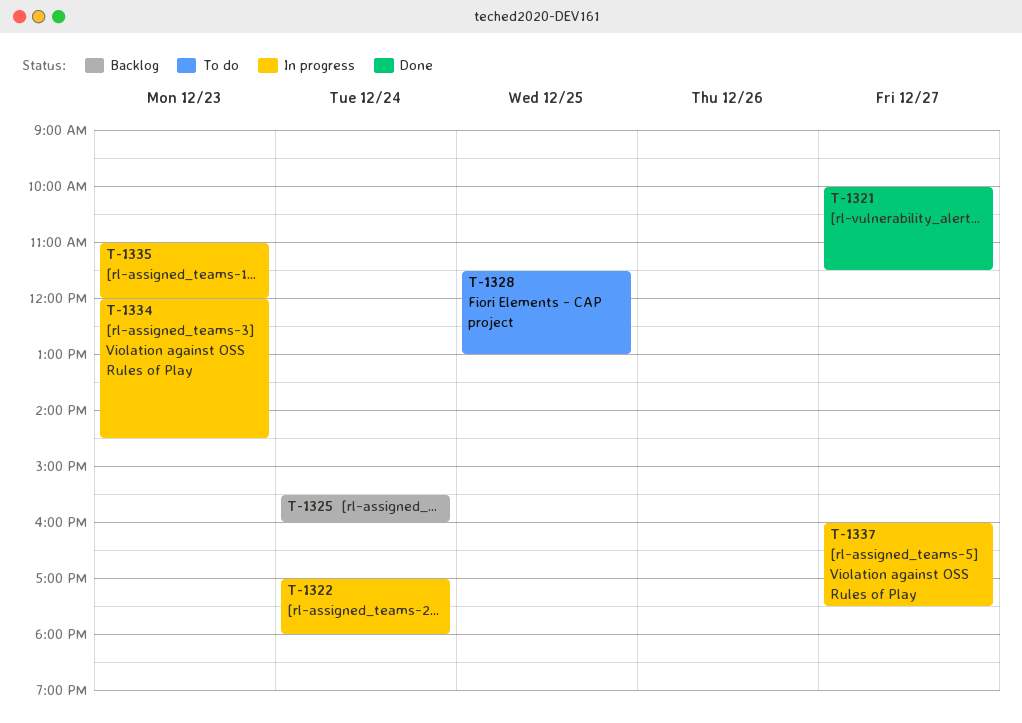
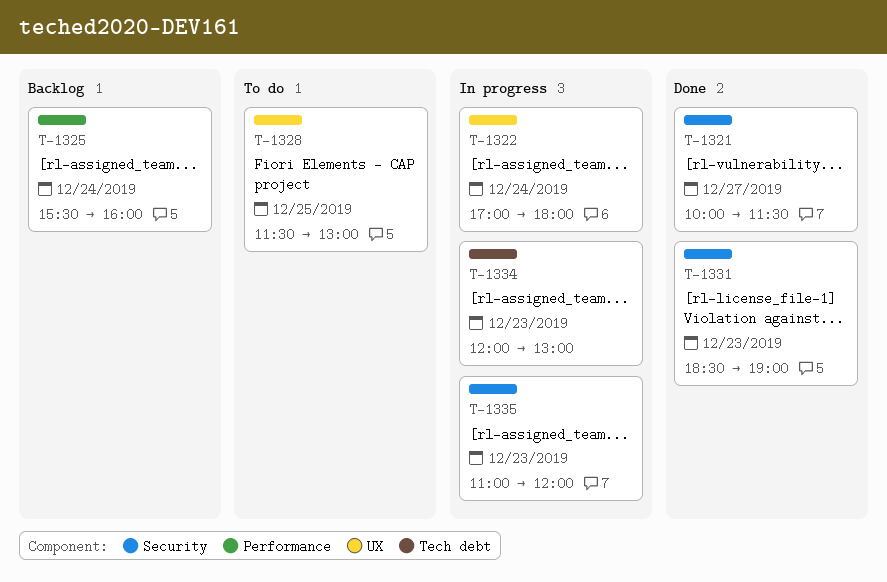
T-1331: none -> present
T-1334, ends: 14:30 -> 13:00
T-1337: present -> none

